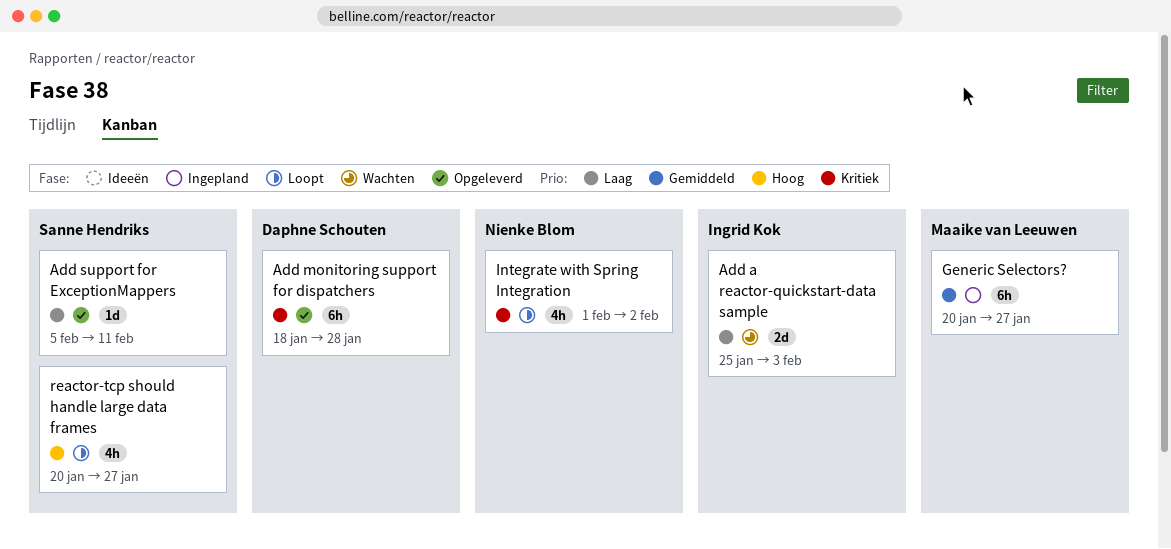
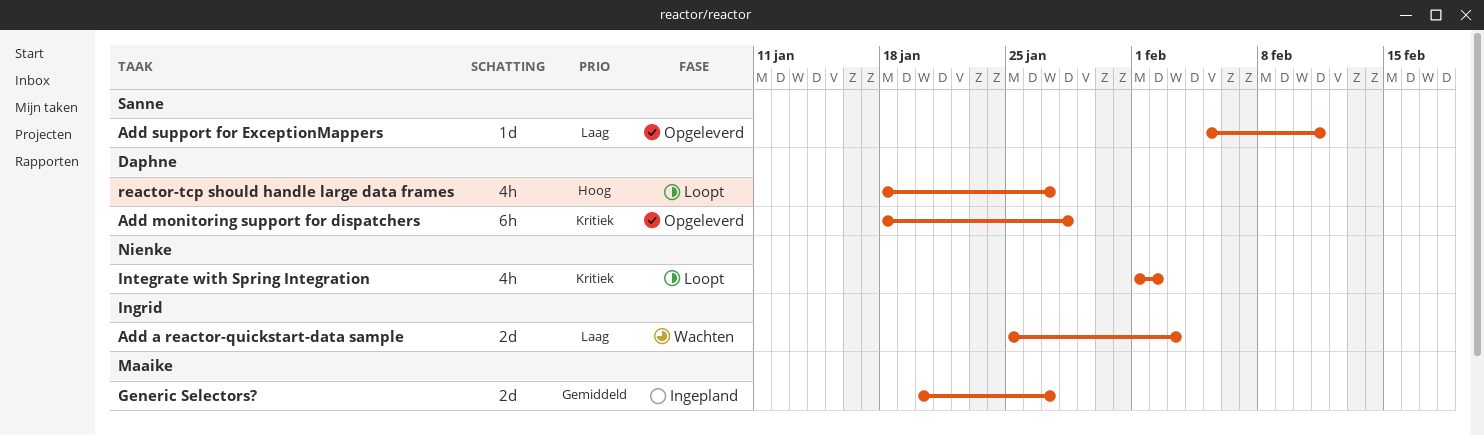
Generic Selectors?, estimate: 6h -> 2d
reactor-tcp should handle large data frames, owner: Sanne Hendriks -> Daphne Schouten
reactor-tcp should handle large data frames, start: Jan 20 -> Jan 18

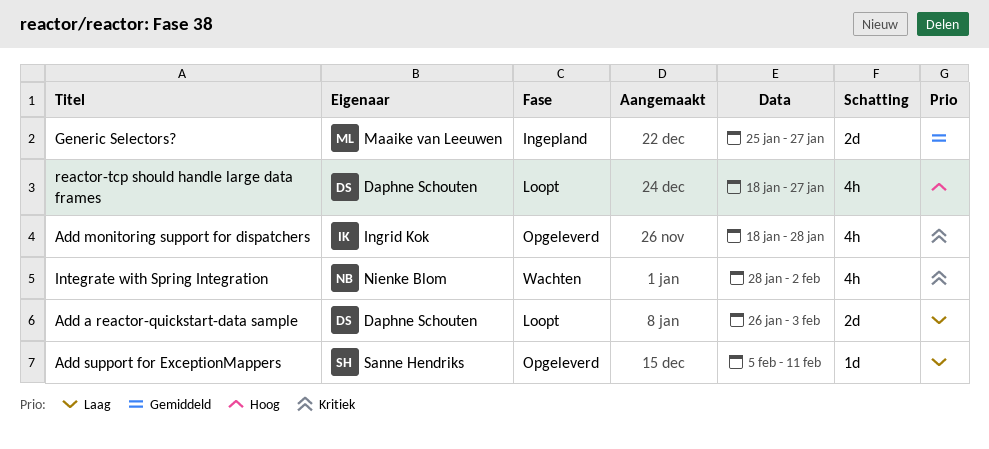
Add a reactor-quickstart-data sample, status: Wachten -> Loopt
Add a reactor-quickstart-data sample, owner: Ingrid Kok -> Daphne Schouten
Add a reactor-quickstart-data sample, start: Jan 25 -> Jan 26
Add monitoring support for dispatchers, owner: Daphne Schouten -> Ingrid Kok
Add monitoring support for dispatchers, estimate: 6h -> 4h
Generic Selectors?, start: Jan 20 -> Jan 25
Integrate with Spring Integration, status: Loopt -> Wachten
Integrate with Spring Integration, start: Feb 1 -> Jan 28

